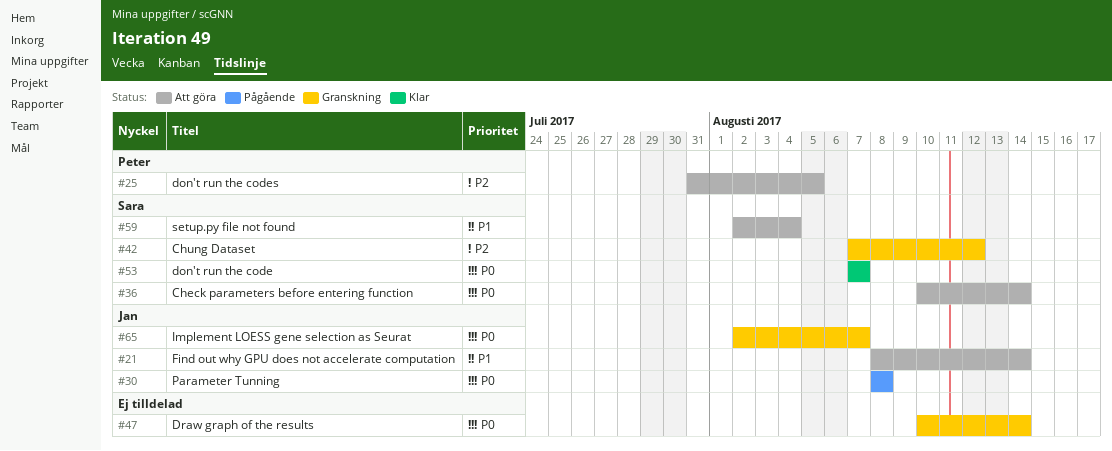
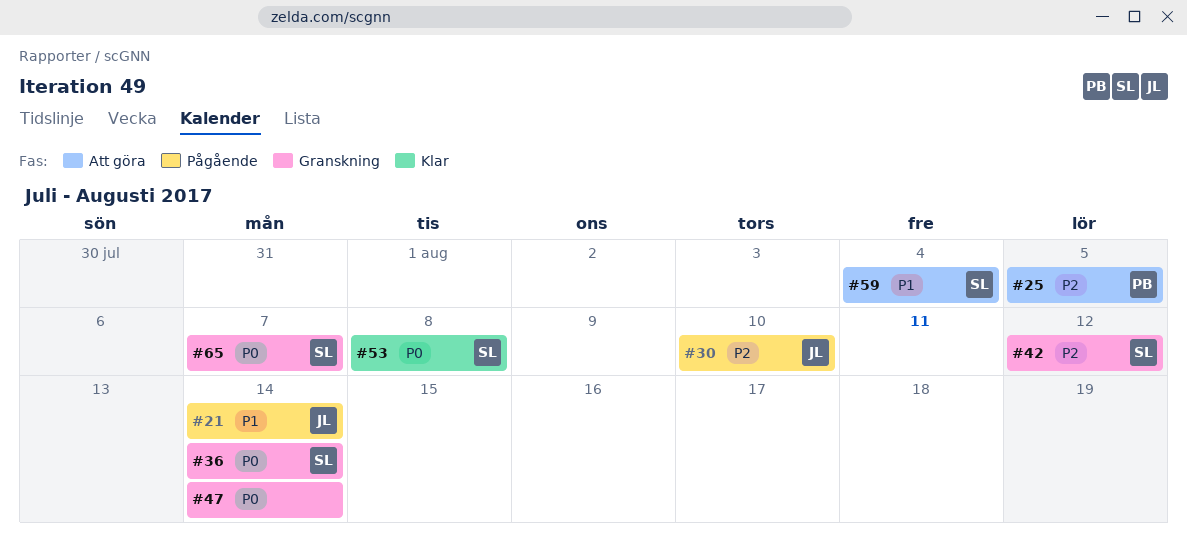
#21, status: Att göra -> Pågående
#30, priority: P0 -> P2
#30, due: Aug 8 -> Aug 10
#36, status: Att göra -> Granskning
#53, due: Aug 7 -> Aug 8
#65, owner: Jan -> Sara

